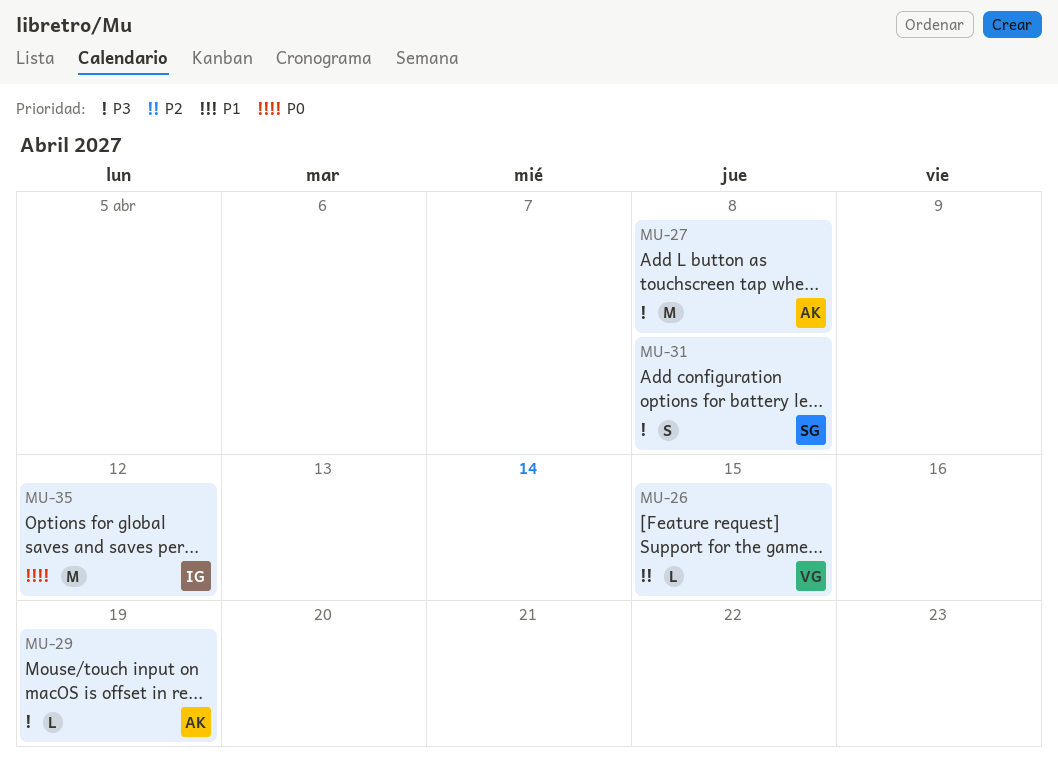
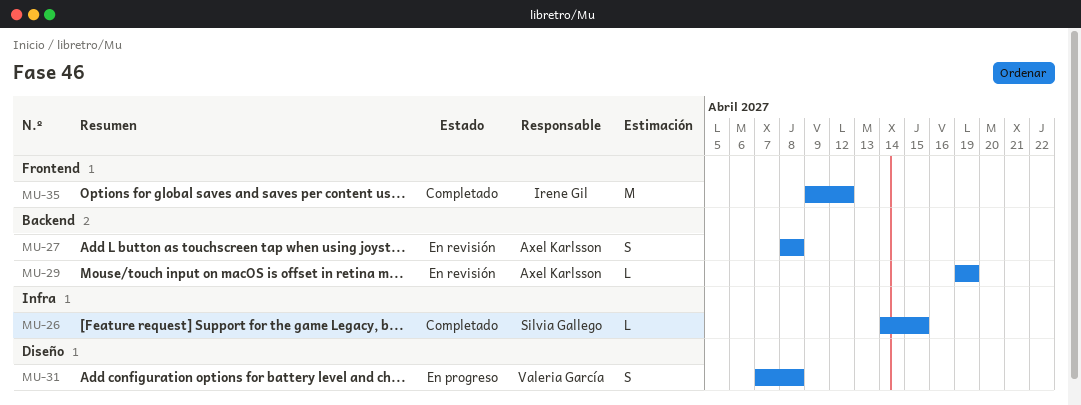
MU-26, owner: Valeria García -> Silvia Gallego
MU-27, estimate: M -> S
MU-31, owner: Silvia Gallego -> Valeria García

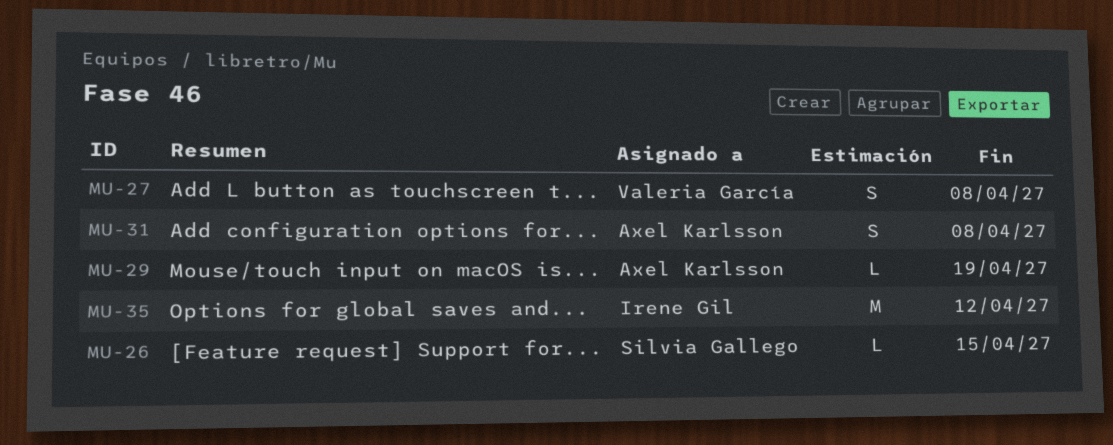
MU-27, owner: Axel Karlsson -> Valeria García
MU-31, owner: Valeria García -> Axel Karlsson

